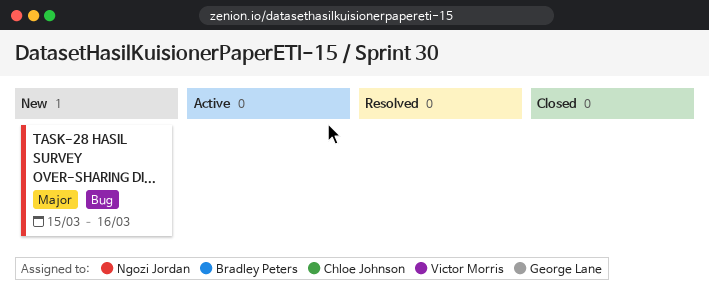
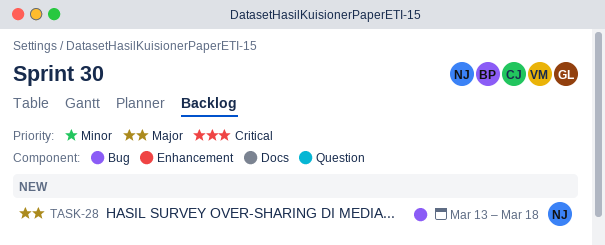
TASK-28, start: Mar 15 -> Mar 13
TASK-28, due: Mar 16 -> Mar 18

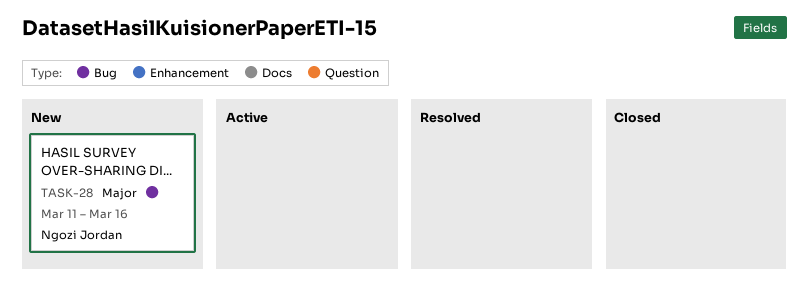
TASK-28, start: Mar 13 -> Mar 11
TASK-28, due: Mar 18 -> Mar 16

